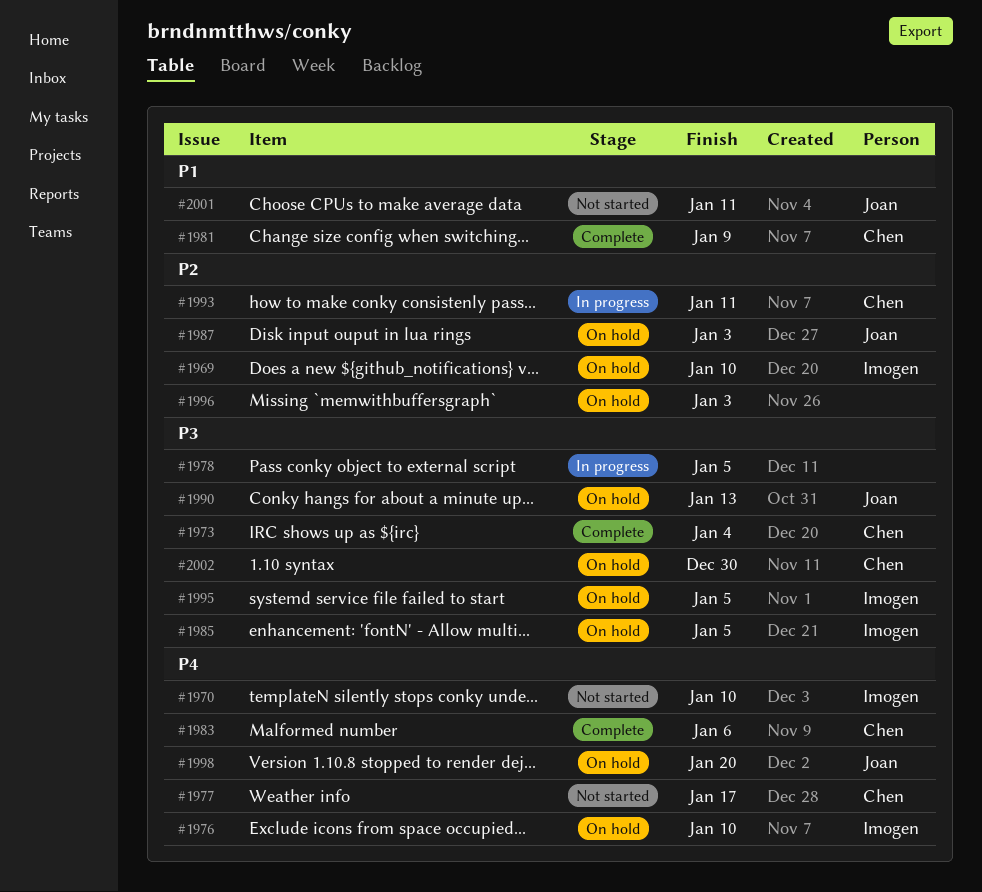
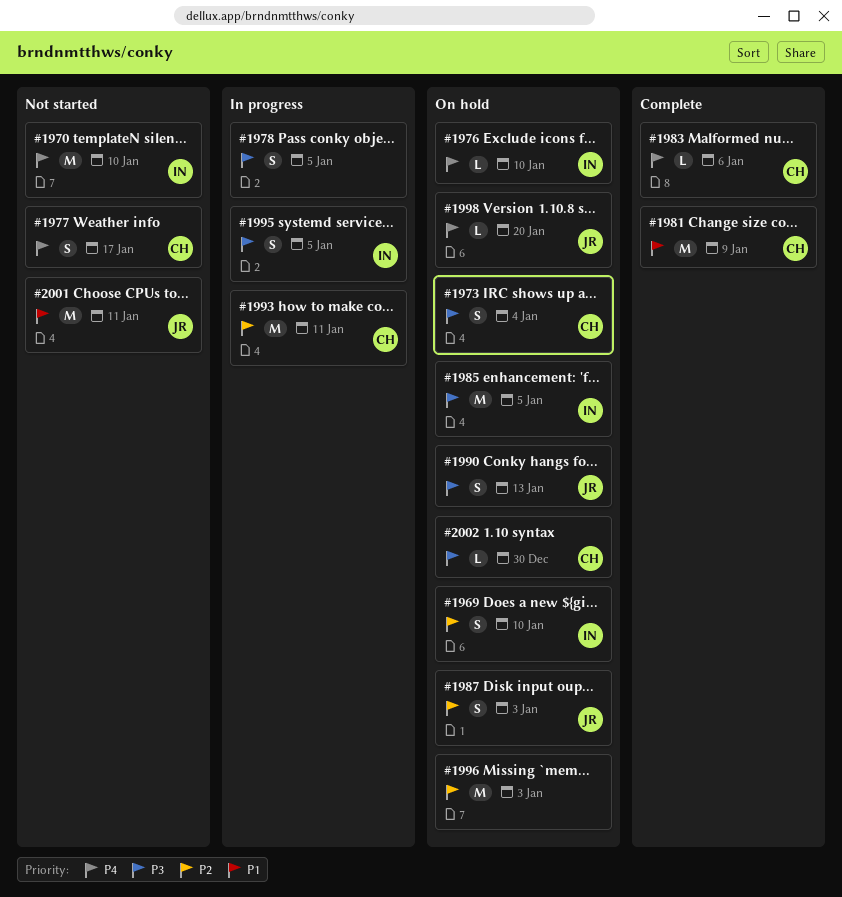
#1973, status: Complete -> On hold
#1995, status: On hold -> In progress

